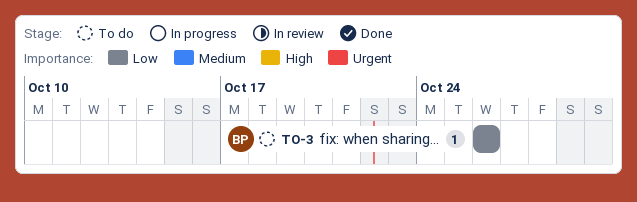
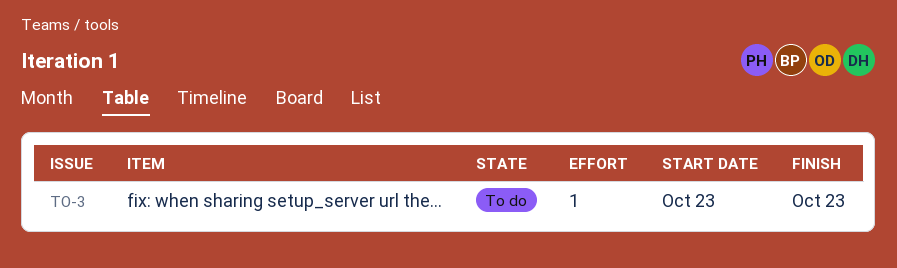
TO-3, start: Oct 26 -> Oct 23
TO-3, due: Oct 26 -> Oct 23

